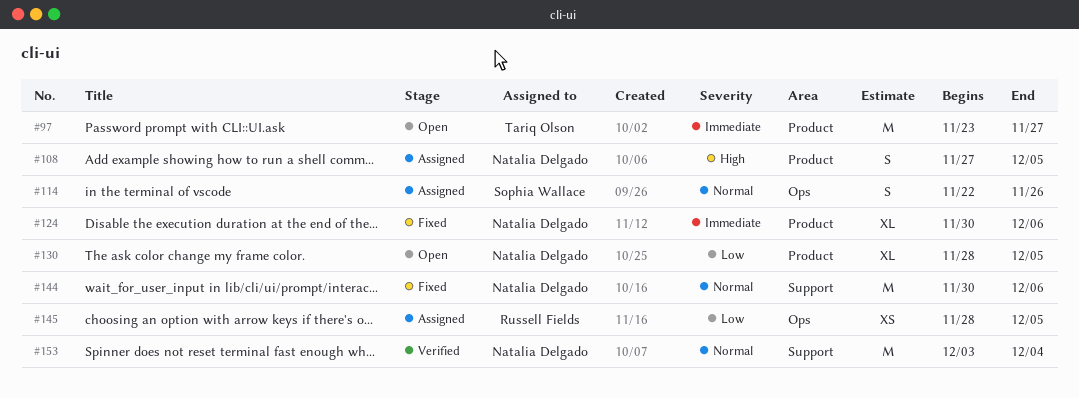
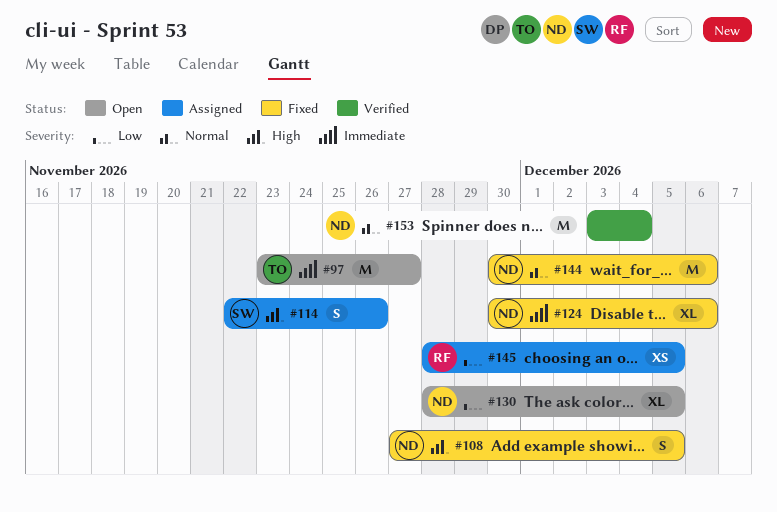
#108, status: Assigned -> Fixed
#114, priority: Normal -> High

